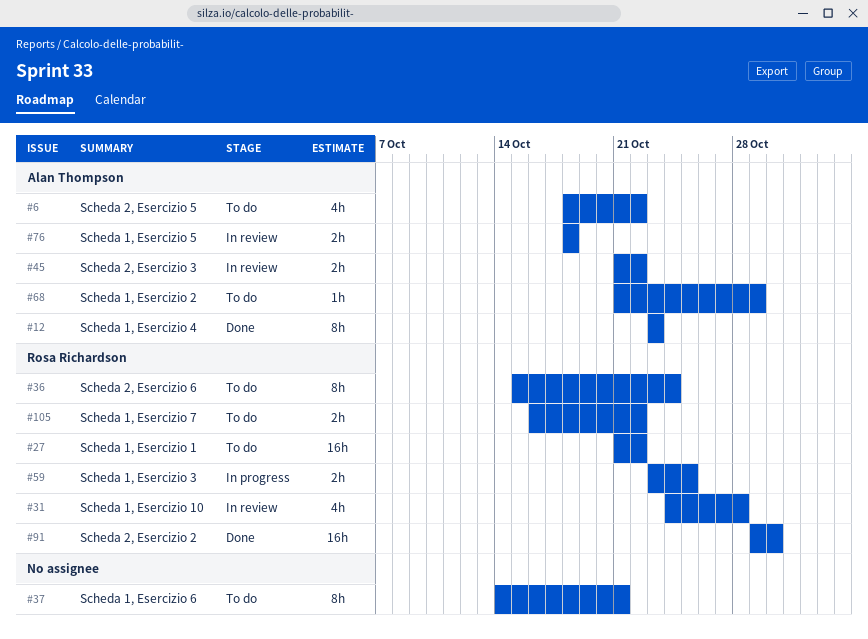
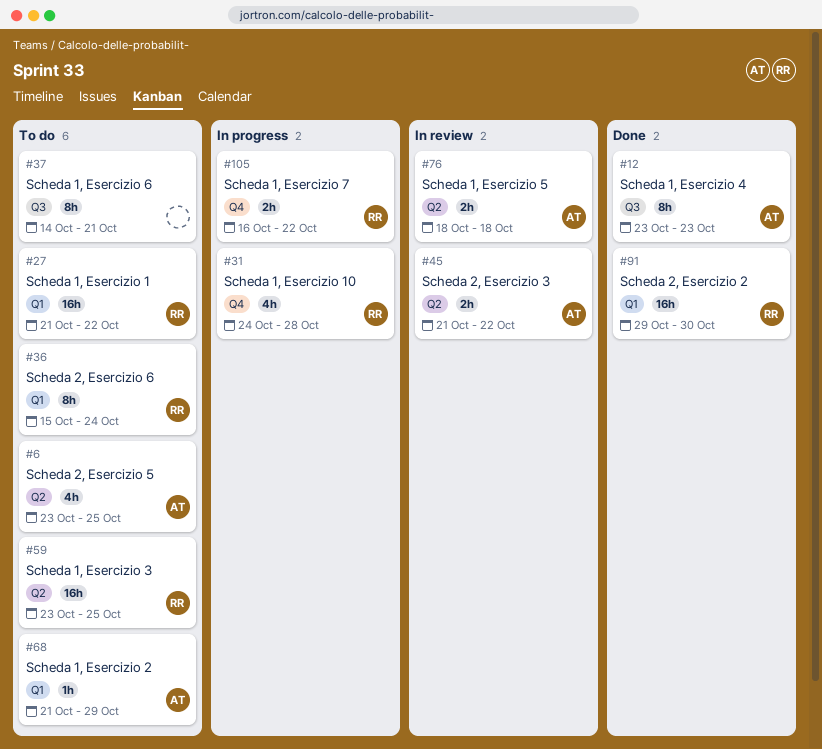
#6, start: Oct 18 -> Oct 23
#6, due: Oct 22 -> Oct 25
#31, status: In review -> In progress
#59, status: In progress -> To do
#59, estimate: 2h -> 16h
#105, status: To do -> In progress

